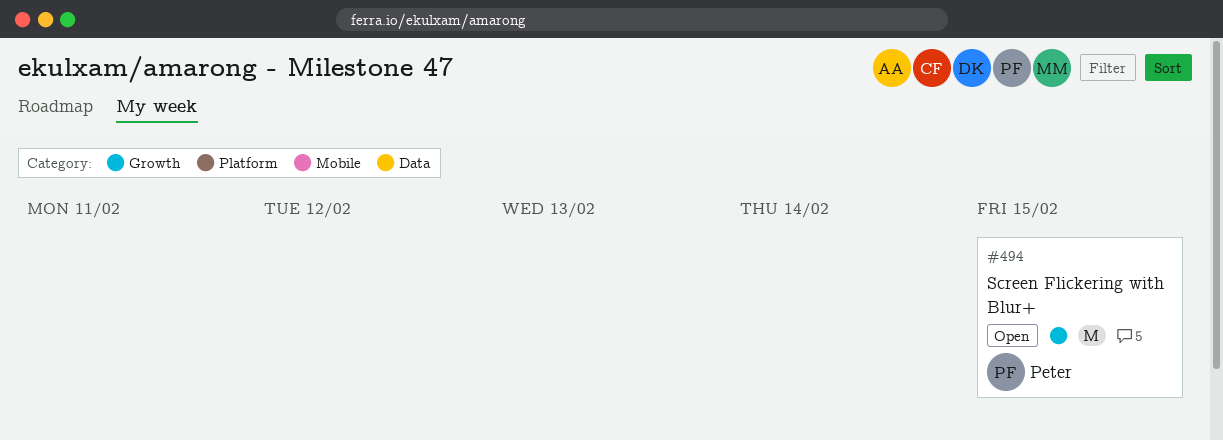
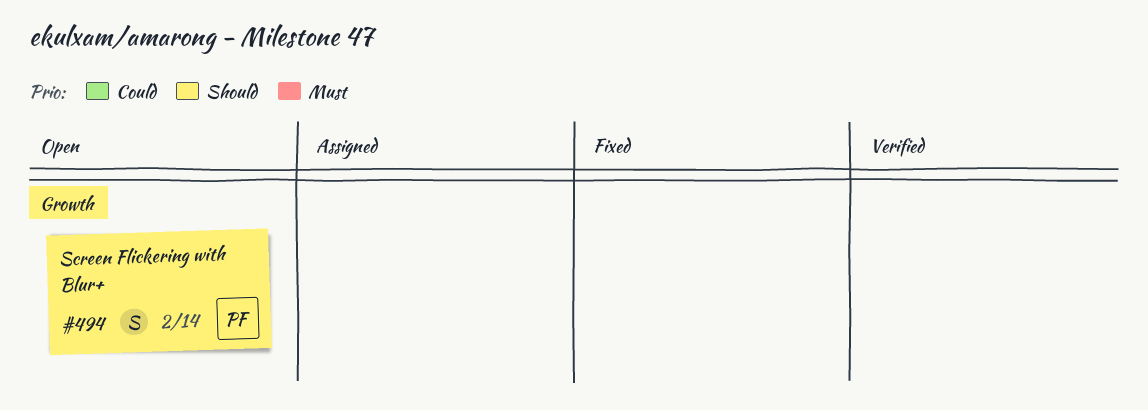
#494, estimate: M -> S
#494, due: Feb 15 -> Feb 14

